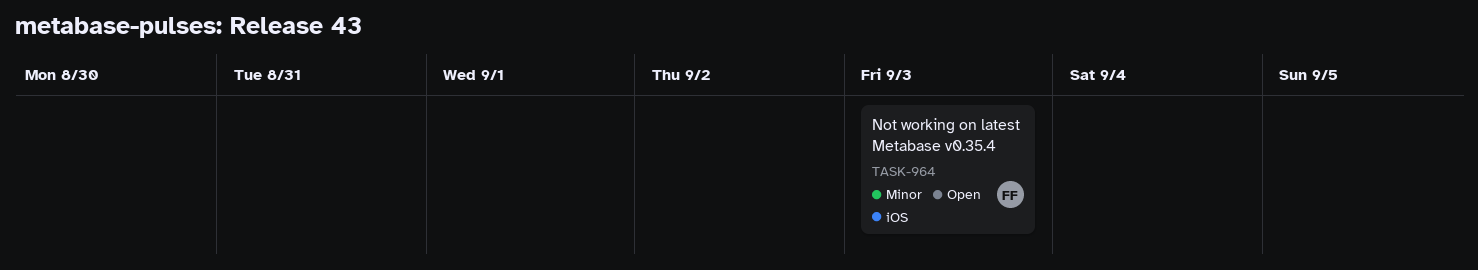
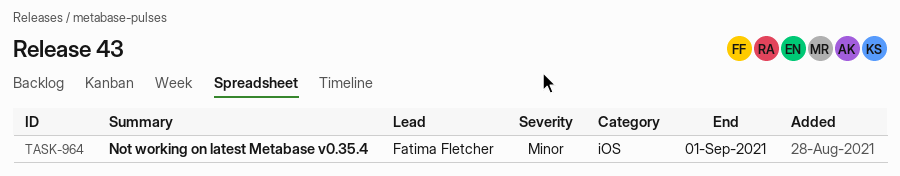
TASK-964, due: Sep 3 -> Sep 1

